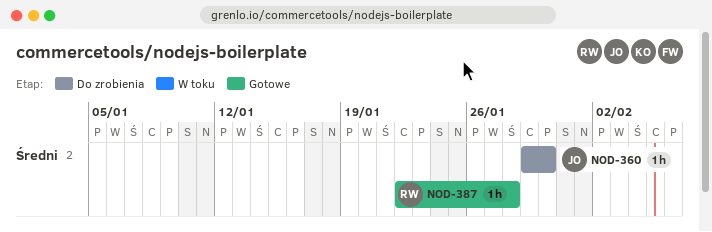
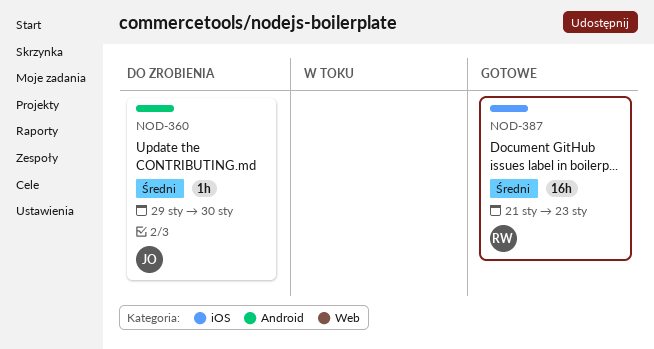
NOD-387, estimate: 1h -> 16h
NOD-387, start: Jan 22 -> Jan 21
NOD-387, due: Jan 28 -> Jan 23

